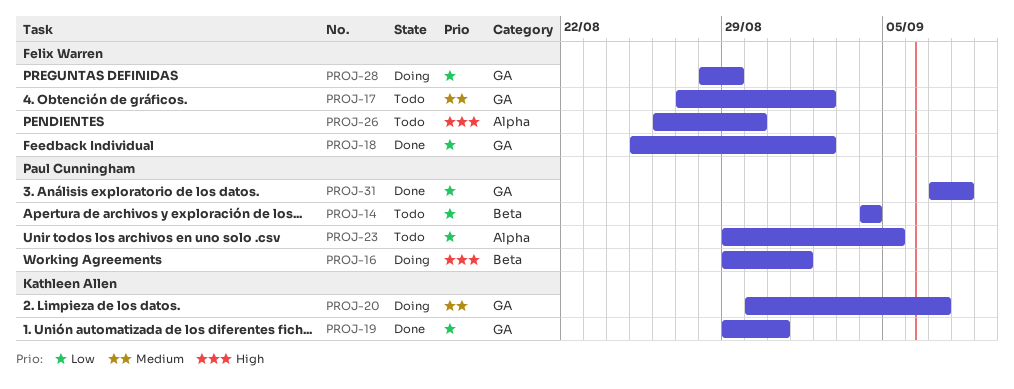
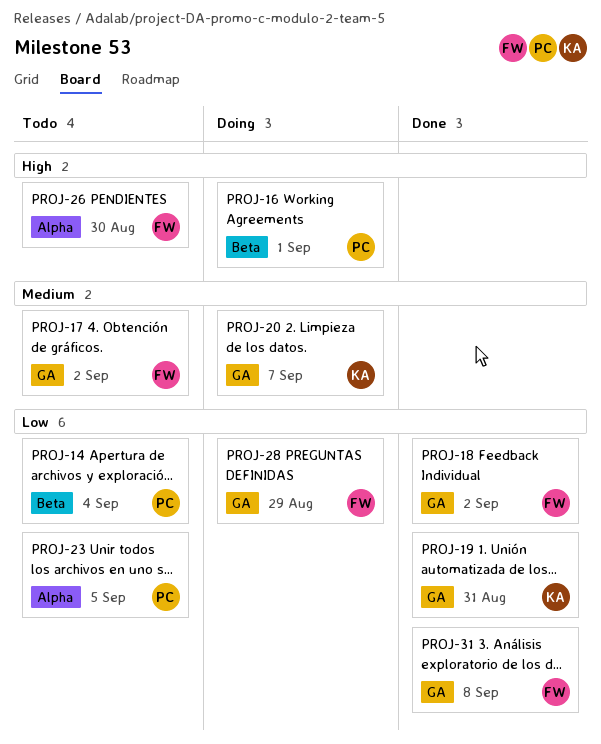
PROJ-31, owner: Paul Cunningham -> Felix Warren

